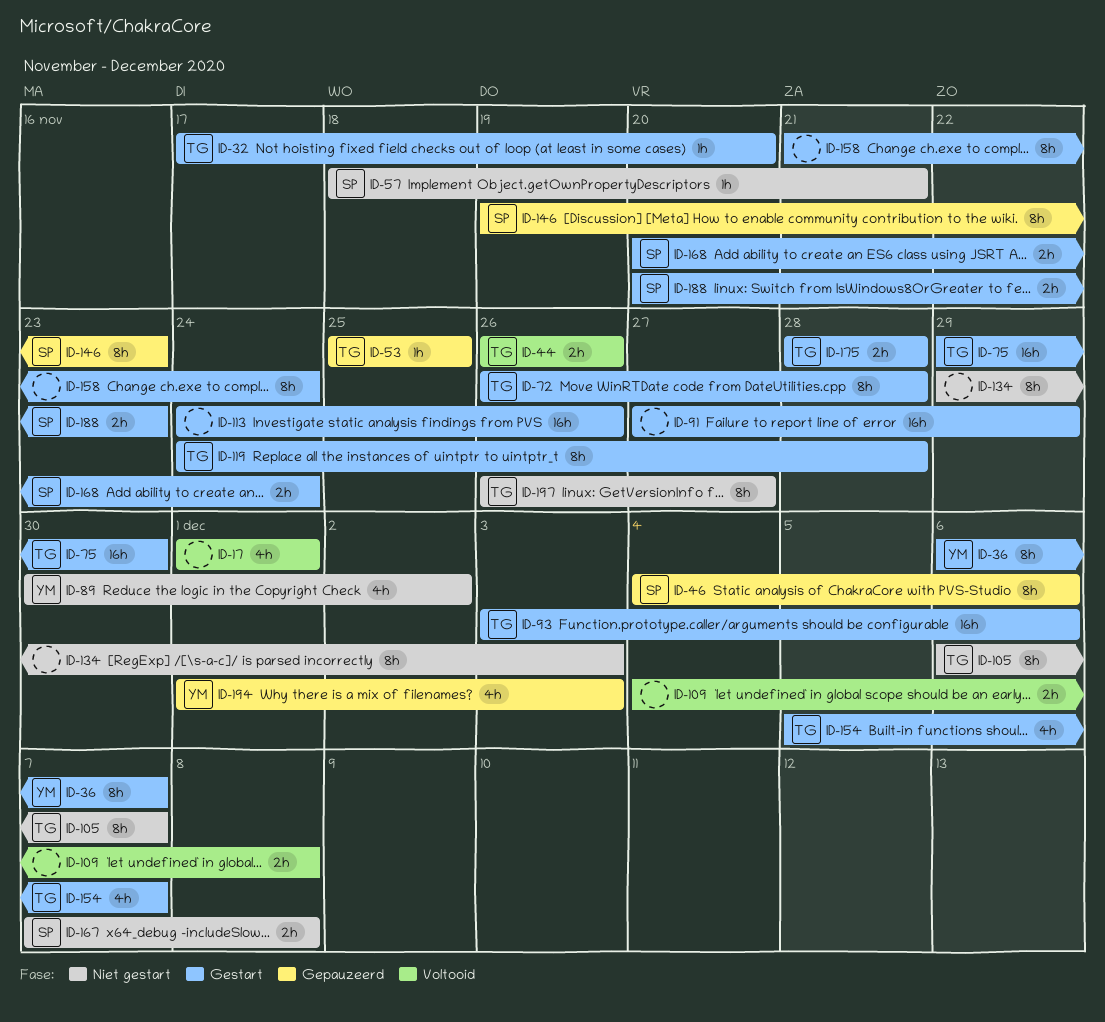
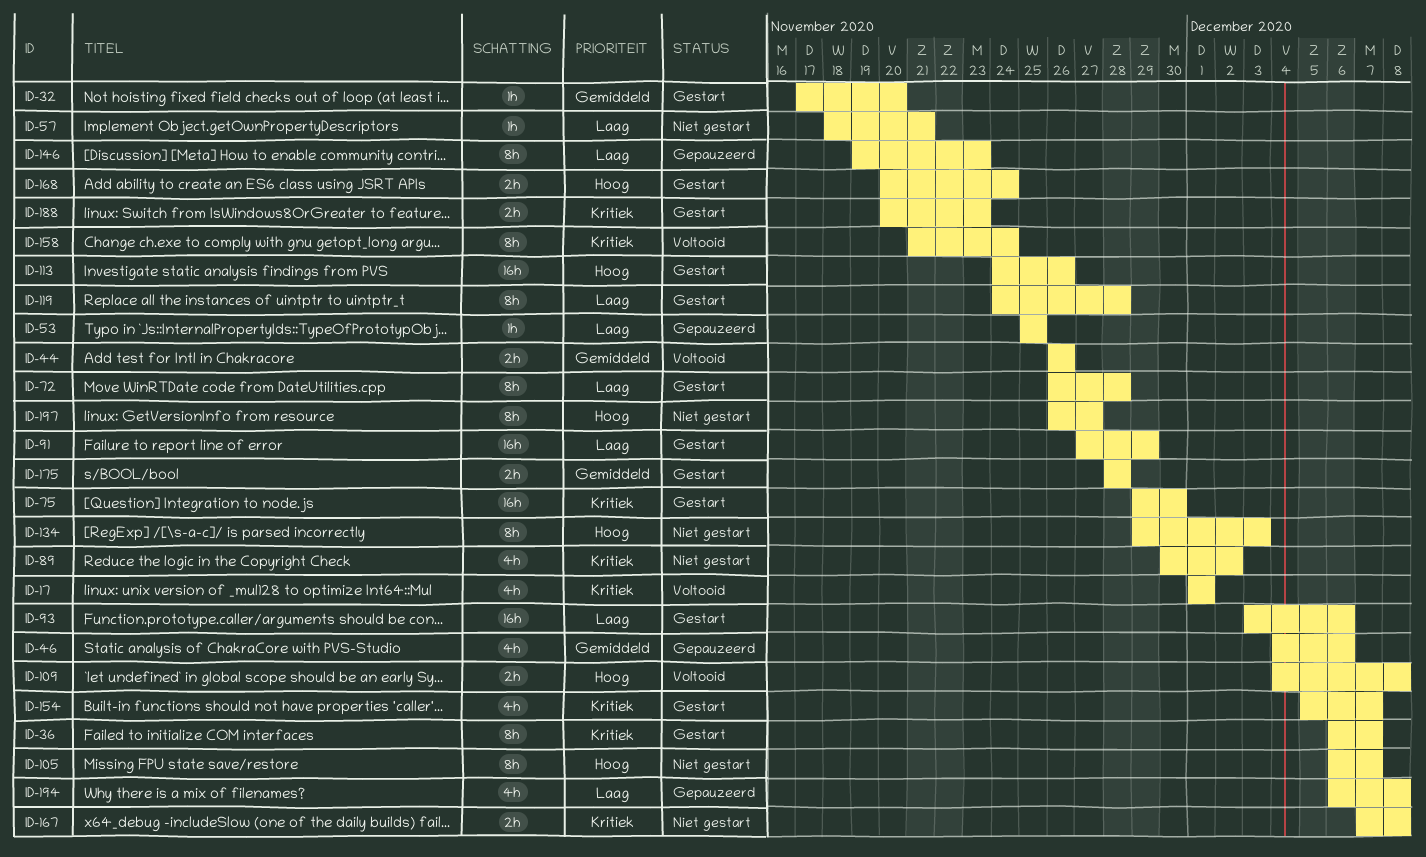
ID-46, estimate: 8h -> 4h
ID-158, status: Gestart -> Voltooid
ID-194, start: Dec 1 -> Dec 6
ID-194, due: Dec 3 -> Dec 8

